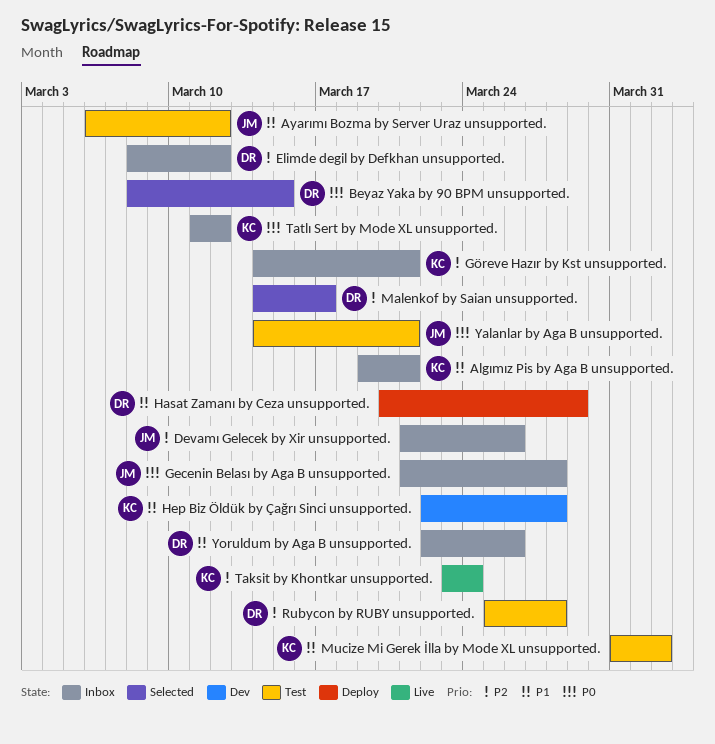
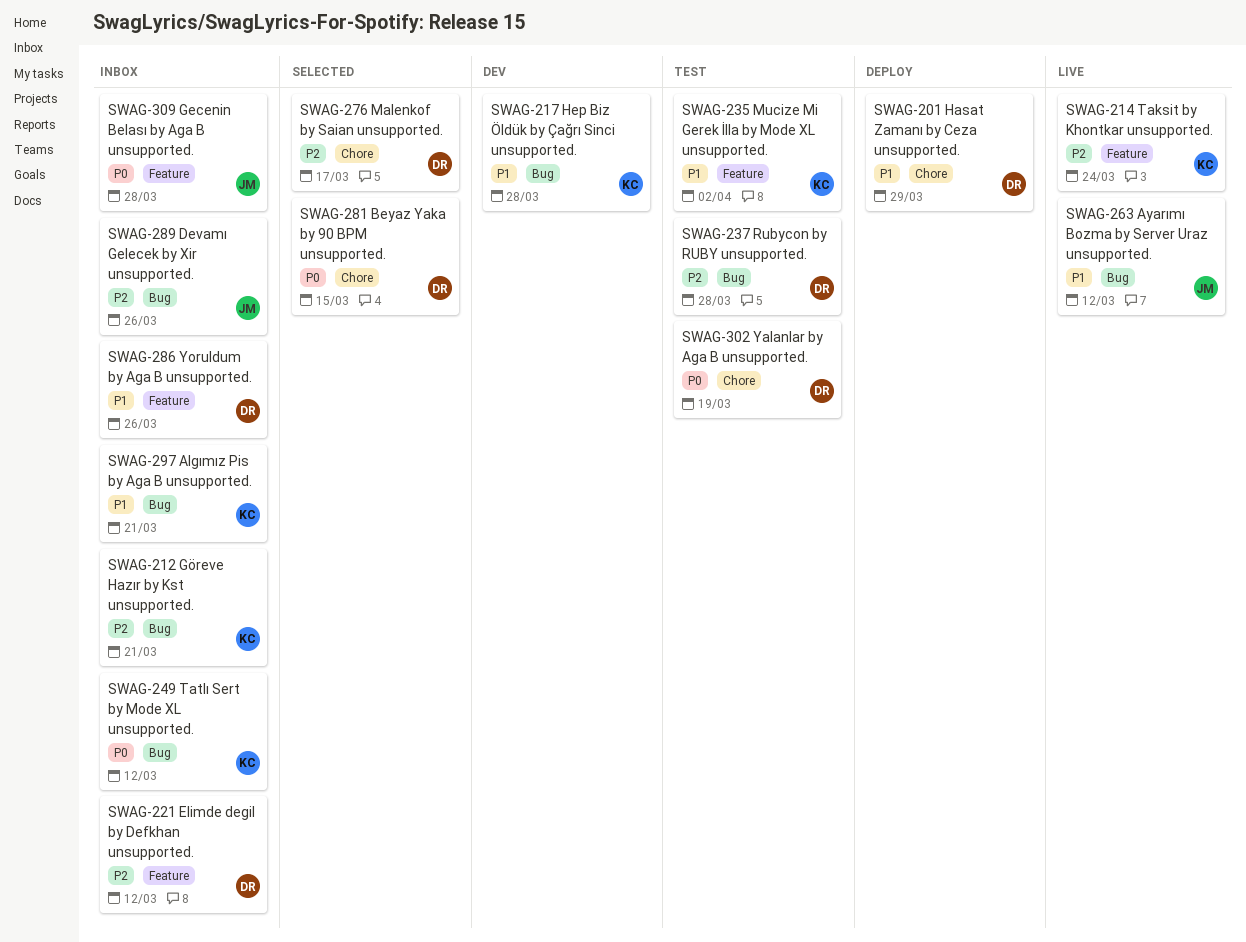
Ayarımı Bozma by Server Uraz unsupported., status: Test -> Live
Yalanlar by Aga B unsupported., owner: JM -> DR
Yalanlar by Aga B unsupported., due: Mar 21 -> Mar 19

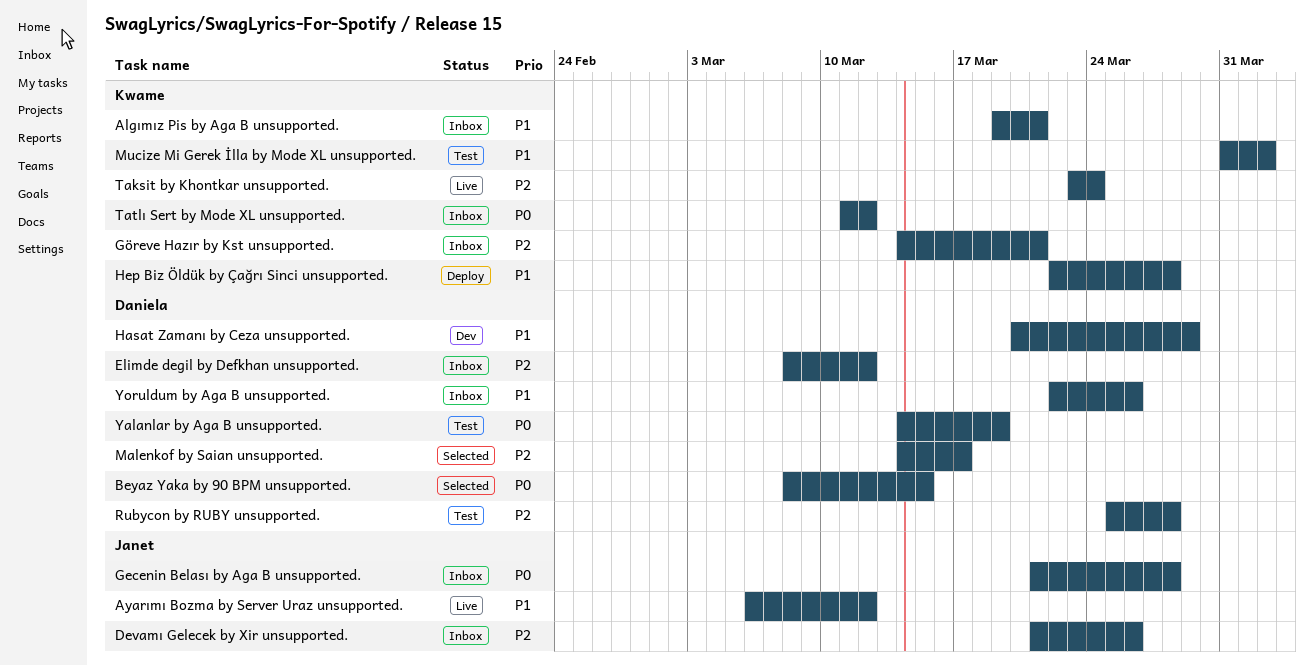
Hasat Zamanı by Ceza unsupported., status: Deploy -> Dev
Hep Biz Öldük by Çağrı Sinci unsupported., status: Dev -> Deploy

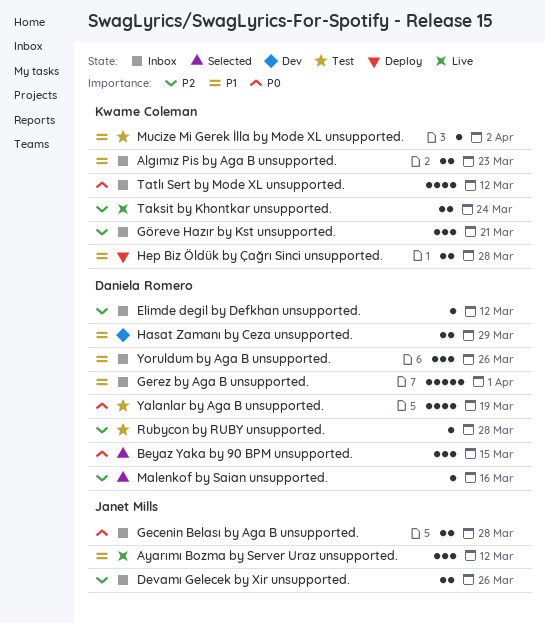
Algımız Pis by Aga B unsupported., due: Mar 21 -> Mar 23
Gerez by Aga B unsupported.: none -> present
Malenkof by Saian unsupported., due: Mar 17 -> Mar 16

